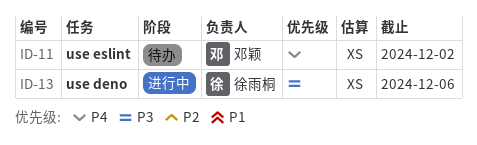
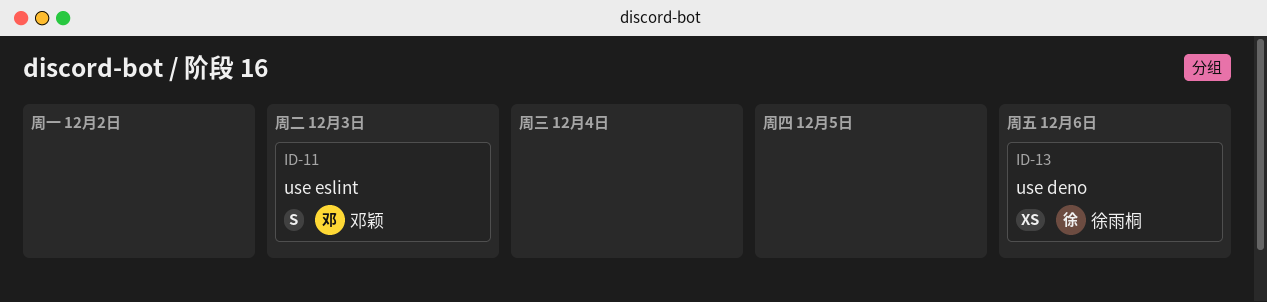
ID-11, estimate: XS -> S
ID-11, due: Dec 2 -> Dec 3

